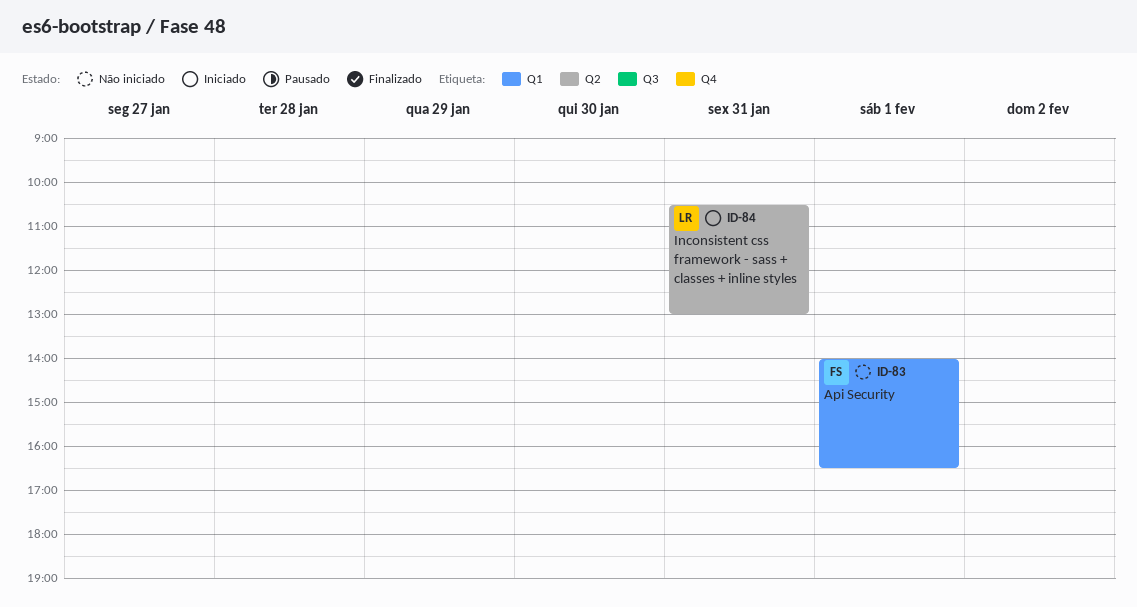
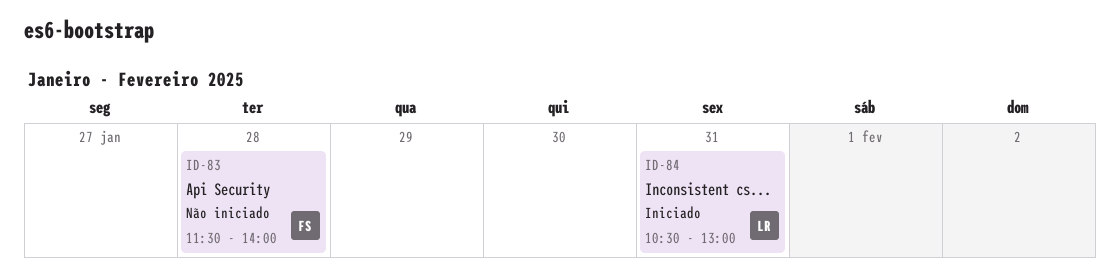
ID-83, day: Feb 1 -> Jan 28
ID-83, begins: 14:00 -> 11:30
ID-83, ends: 16:30 -> 14:00

